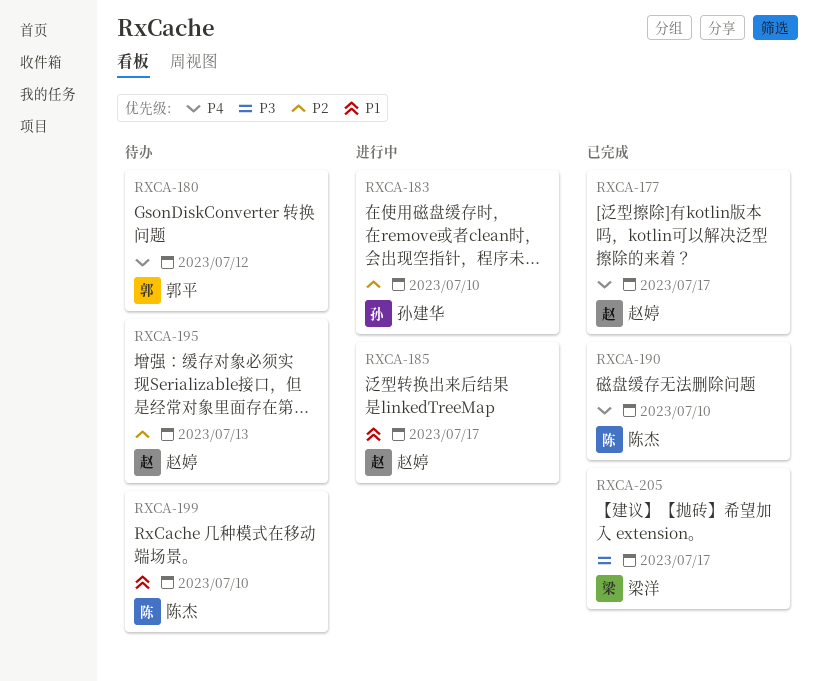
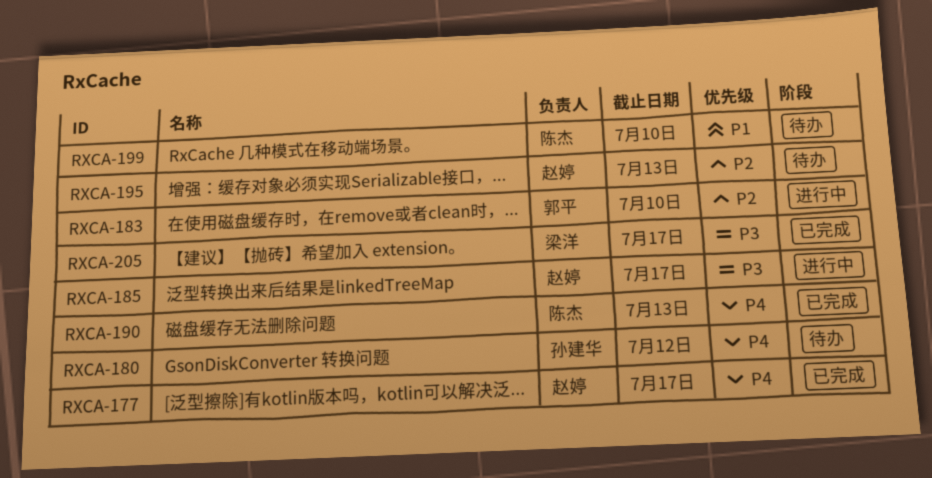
RXCA-180, owner: 郭平 -> 孙建华
RXCA-183, owner: 孙建华 -> 郭平
RXCA-185, priority: P1 -> P3
RXCA-190, due: Jul 10 -> Jul 13

